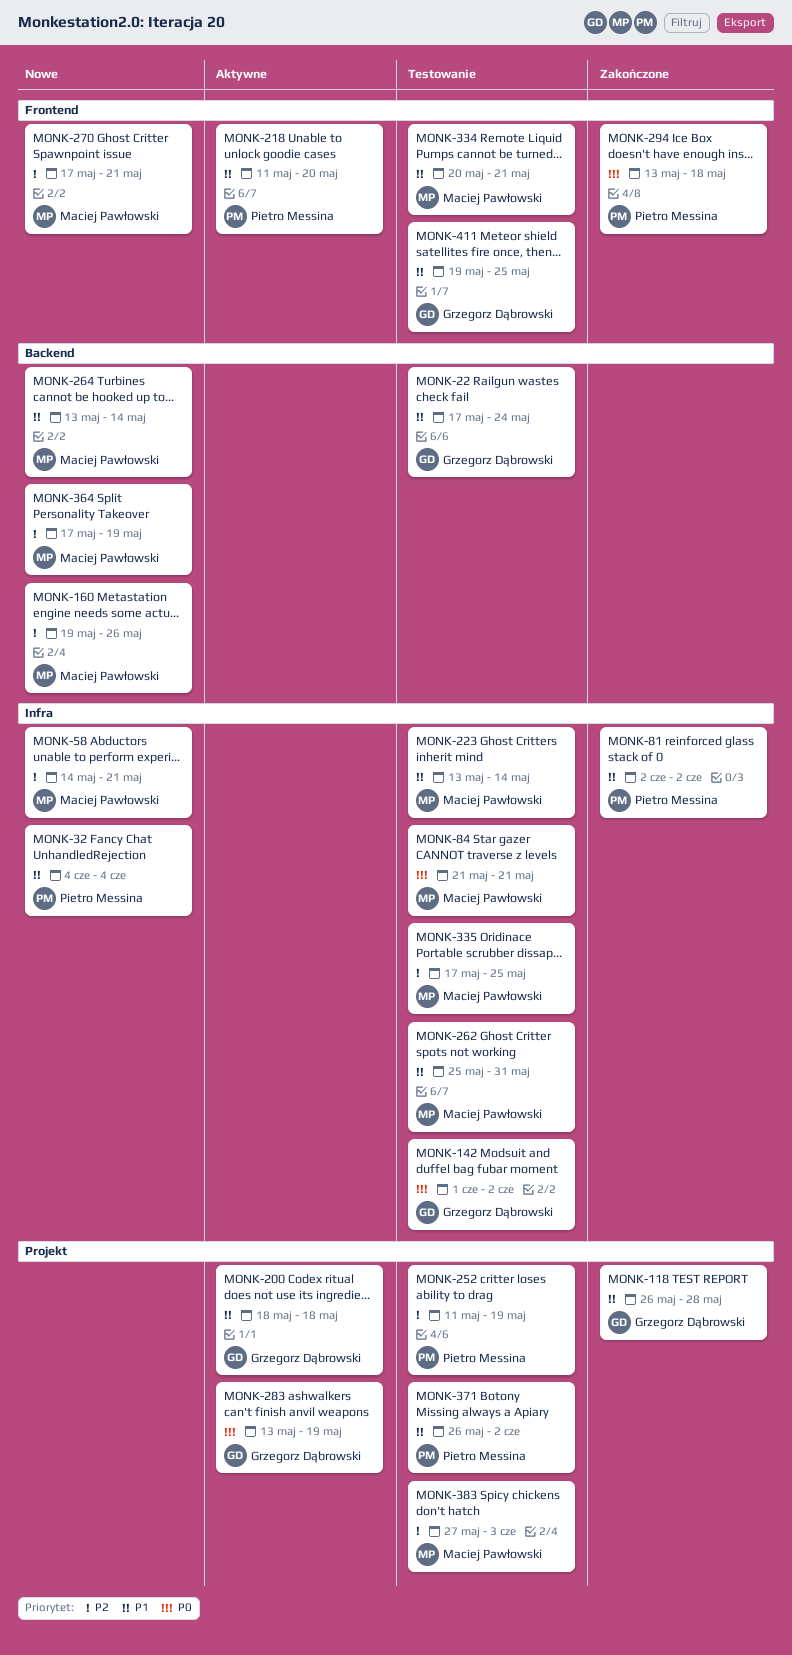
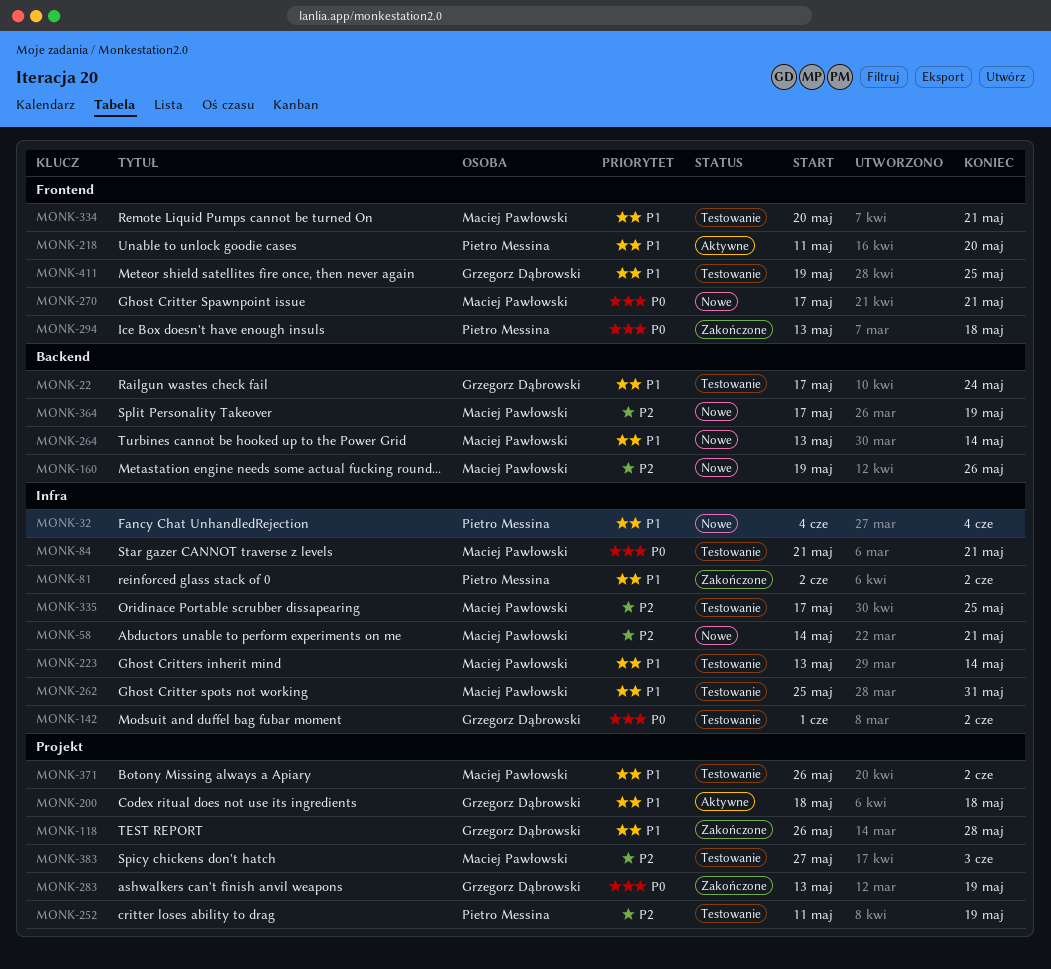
MONK-270, priority: P2 -> P0
MONK-283, status: Aktywne -> Zakończone
MONK-371, owner: Pietro Messina -> Maciej Pawłowski

